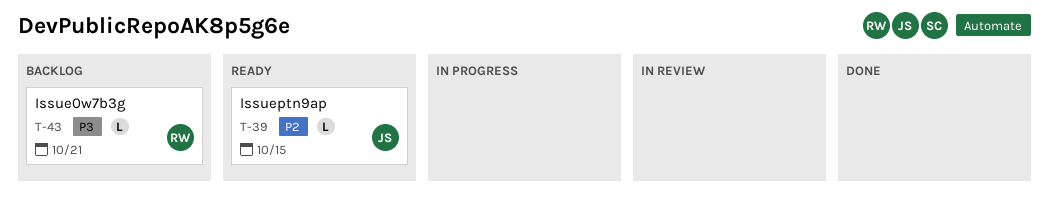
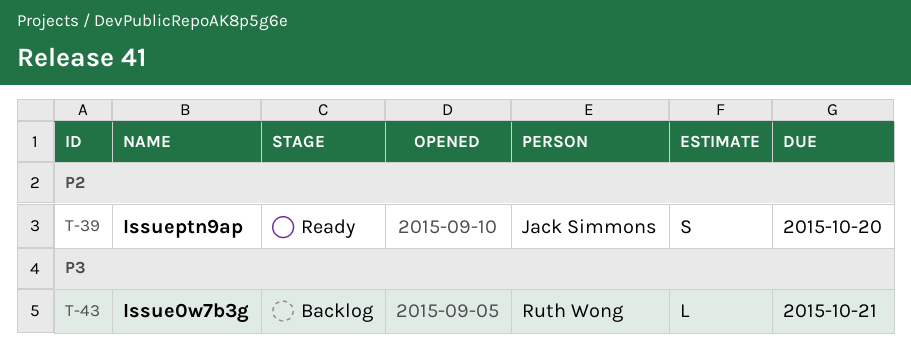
T-39, estimate: L -> S
T-39, due: Oct 15 -> Oct 20

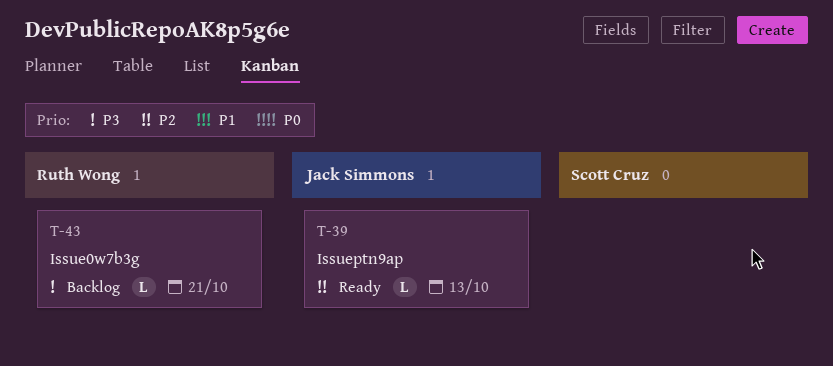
T-39, estimate: S -> L
T-39, due: Oct 20 -> Oct 13

